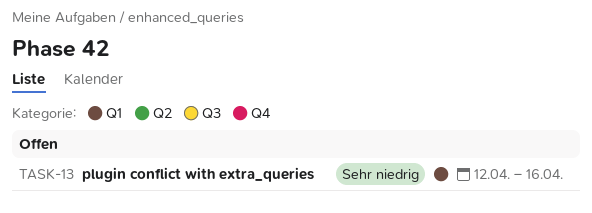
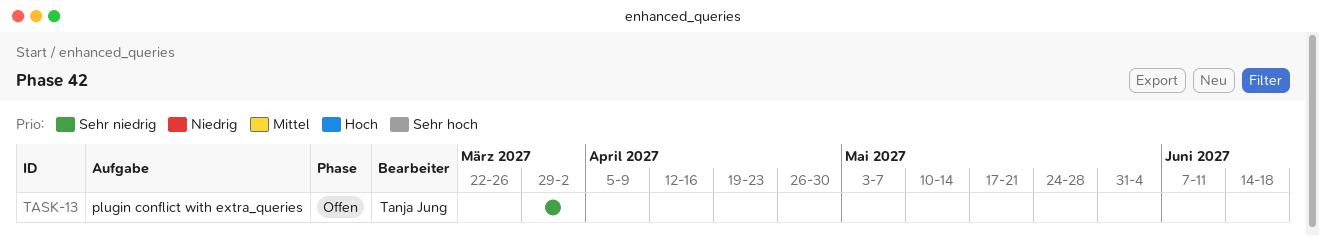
TASK-13, start: Apr 12 -> Mar 29
TASK-13, due: Apr 16 -> Apr 2

